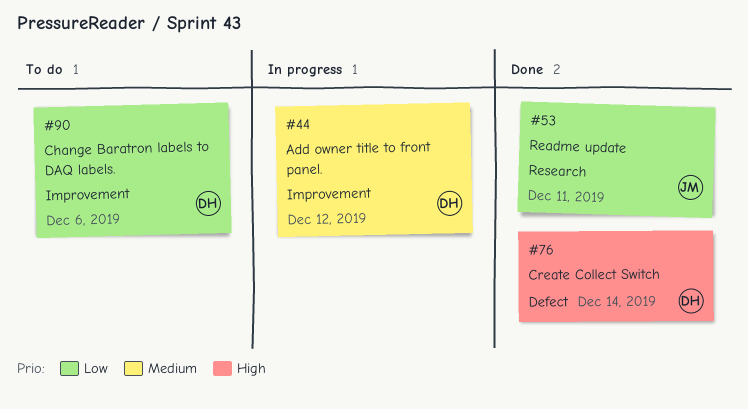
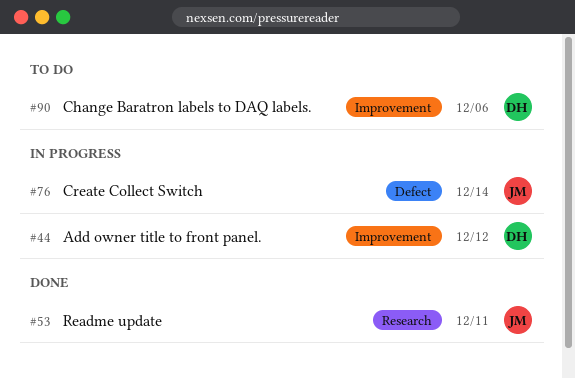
#76, status: Done -> In progress
#76, owner: DH -> JM

